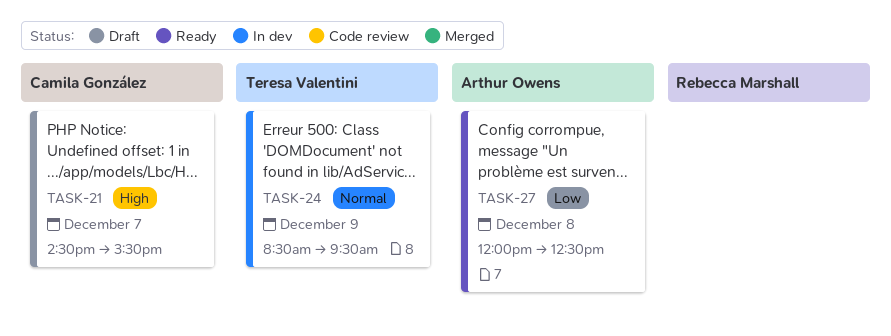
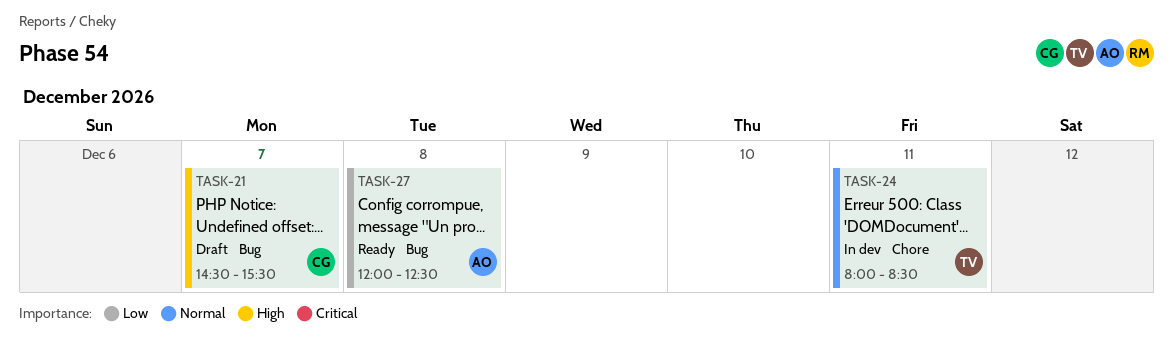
TASK-24, day: Dec 9 -> Dec 11
TASK-24, begins: 08:30 -> 08:00
TASK-24, ends: 09:30 -> 08:30

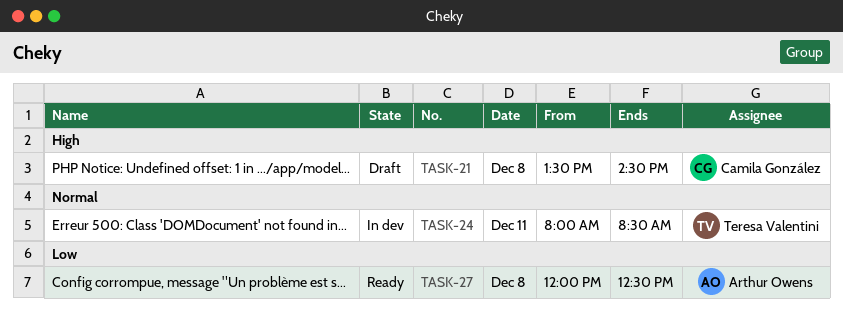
TASK-21, day: Dec 7 -> Dec 8
TASK-21, begins: 14:30 -> 13:30
TASK-21, ends: 15:30 -> 14:30

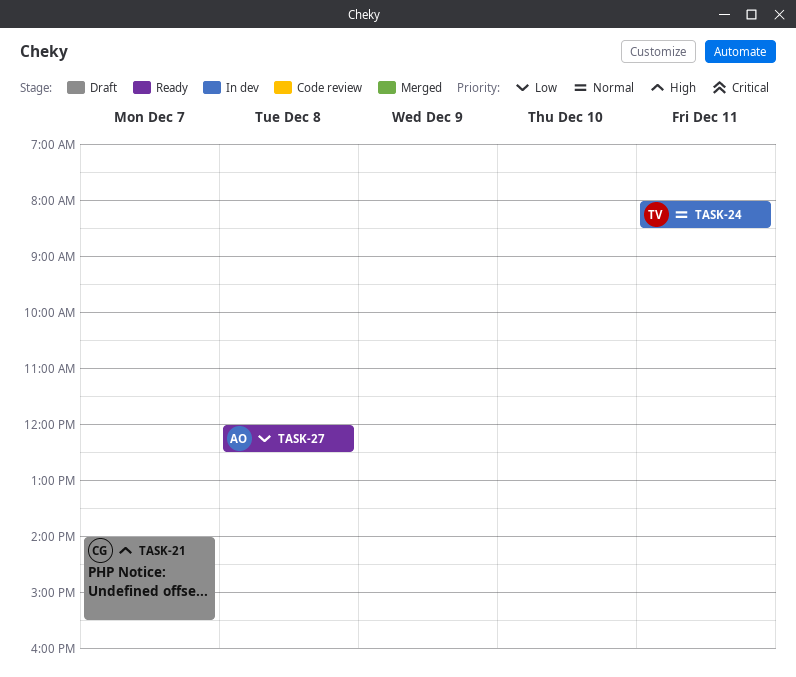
TASK-21, day: Dec 8 -> Dec 7
TASK-21, begins: 13:30 -> 14:00
TASK-21, ends: 14:30 -> 15:30

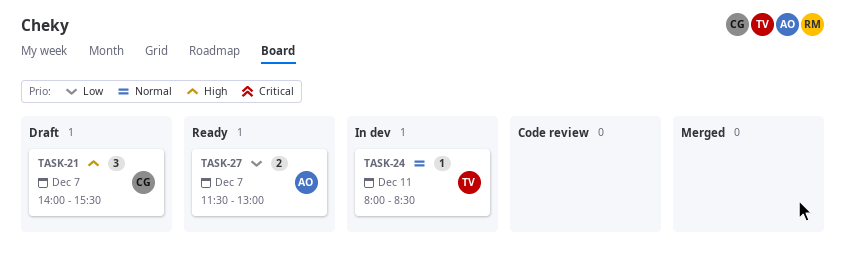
TASK-27, day: Dec 8 -> Dec 7
TASK-27, begins: 12:00 -> 11:30
TASK-27, ends: 12:30 -> 13:00

